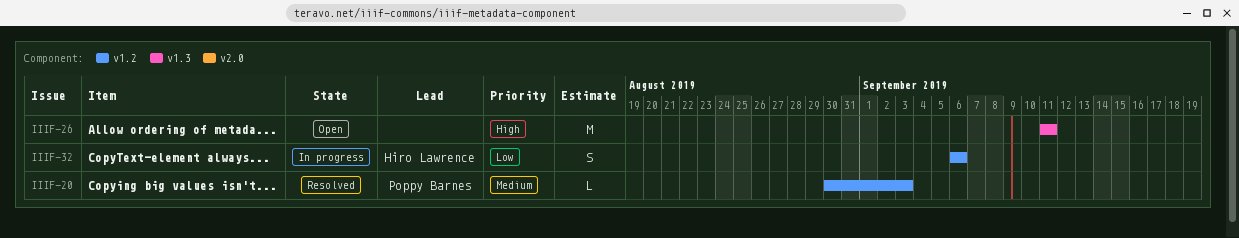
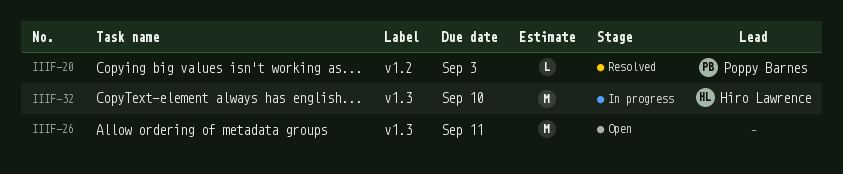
IIIF-32, label: v1.2 -> v1.3
IIIF-32, estimate: S -> M
IIIF-32, due: Sep 6 -> Sep 10

